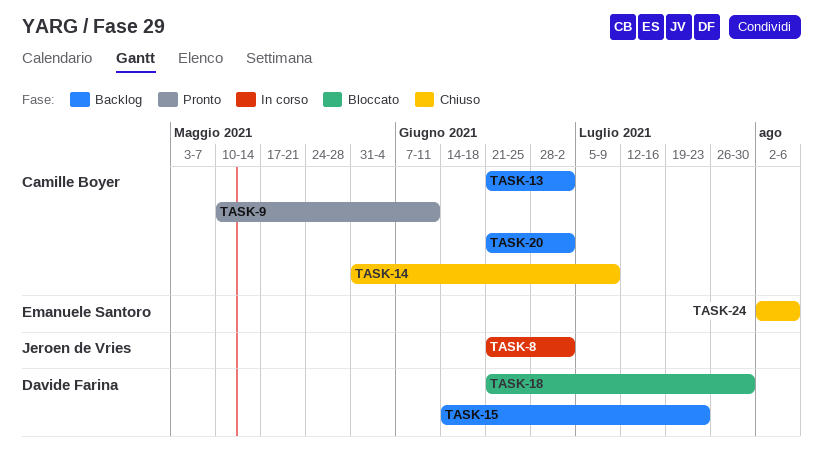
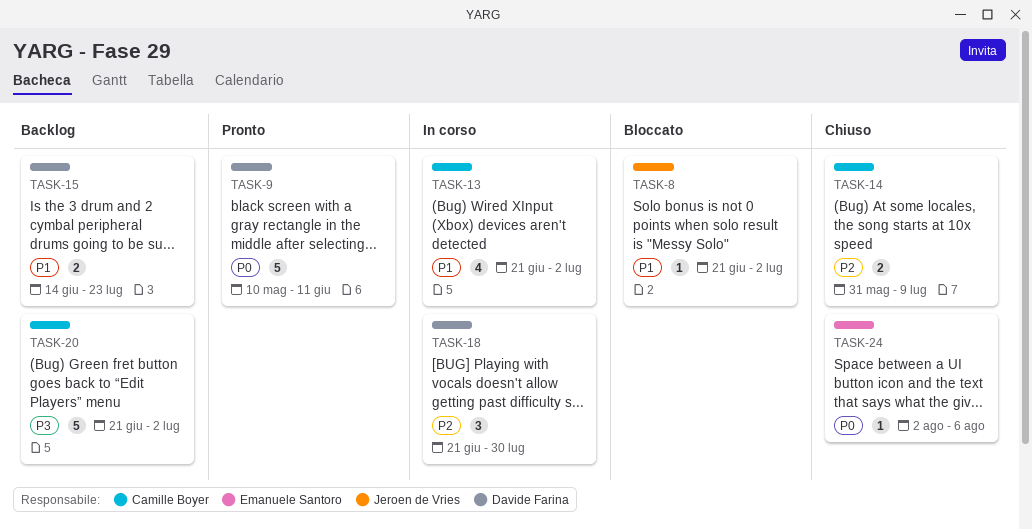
TASK-8, status: In corso -> Bloccato
TASK-9, owner: Camille Boyer -> Davide Farina
TASK-13, status: Backlog -> In corso
TASK-18, status: Bloccato -> In corso

